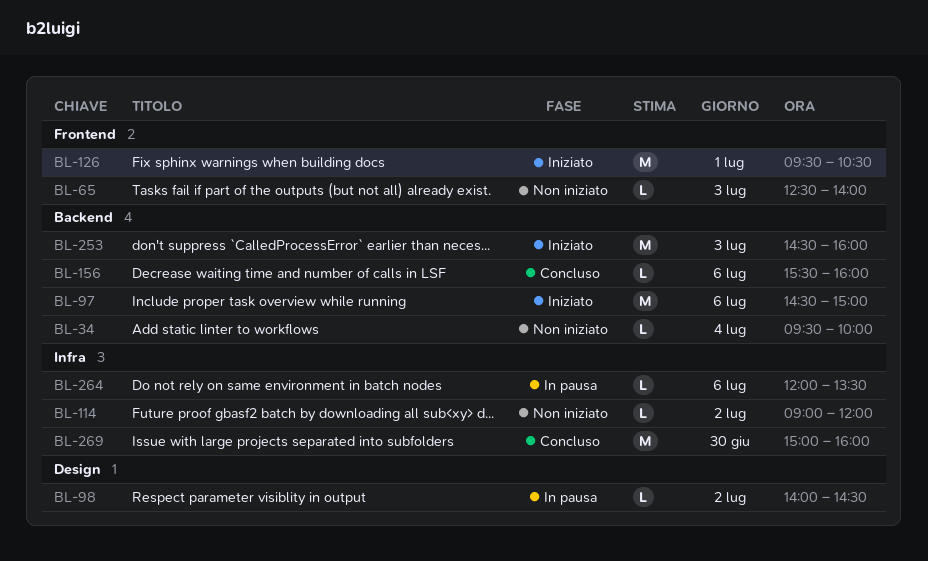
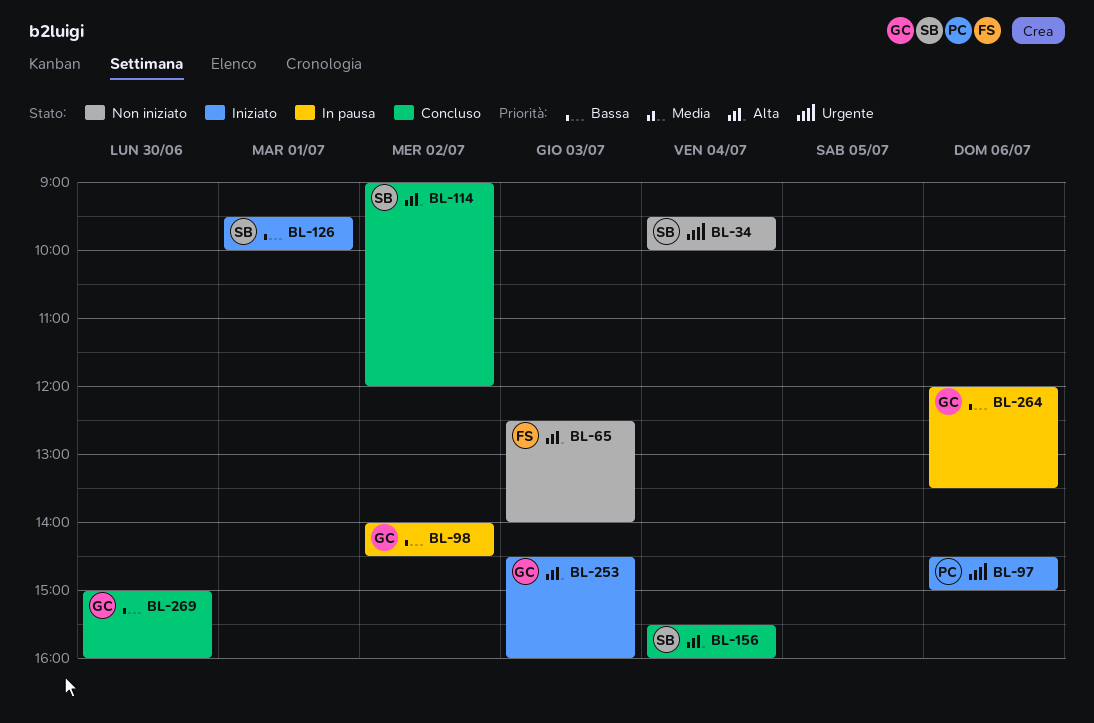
BL-114, status: Non iniziato -> Concluso
BL-126, ends: 10:30 -> 10:00
BL-156, day: Jul 6 -> Jul 4

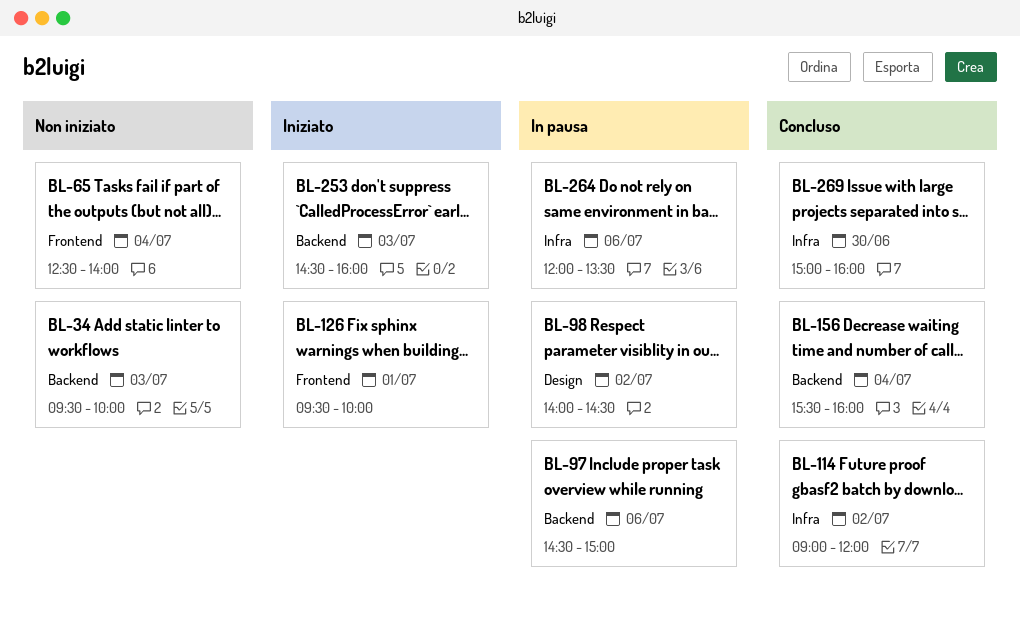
BL-34, day: Jul 4 -> Jul 3
BL-65, day: Jul 3 -> Jul 4
BL-97, status: Iniziato -> In pausa

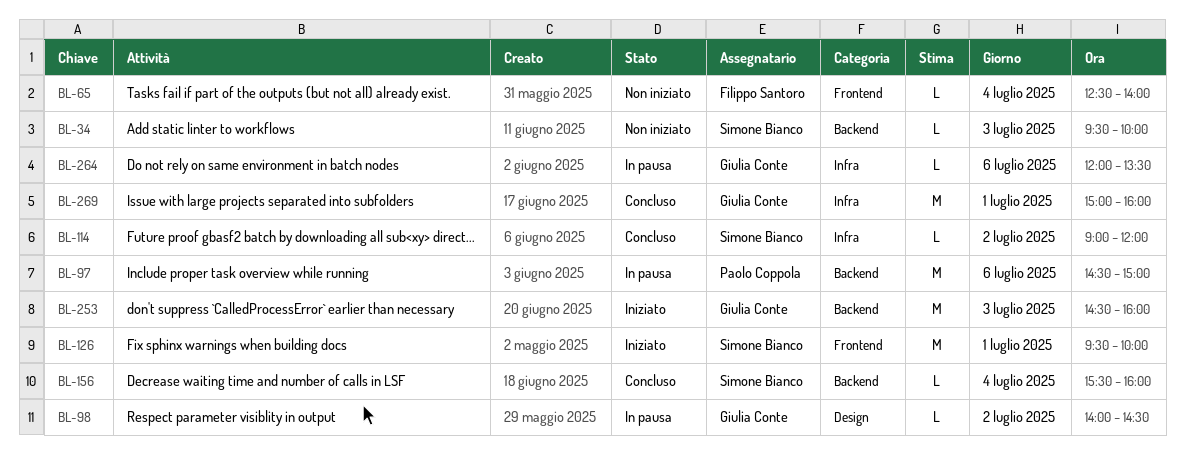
BL-269, day: Jun 30 -> Jul 1

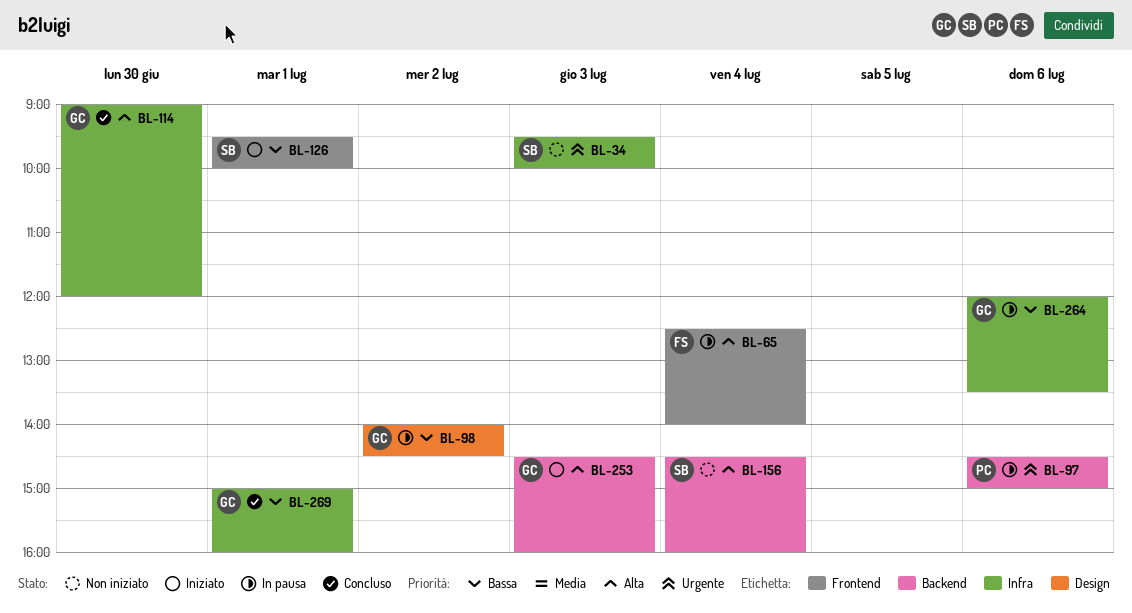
BL-34, label: Backend -> Infra
BL-65, status: Non iniziato -> In pausa
BL-114, owner: Simone Bianco -> Giulia Conte
BL-114, day: Jul 2 -> Jun 30
BL-156, status: Concluso -> Non iniziato
BL-156, begins: 15:30 -> 14:30

